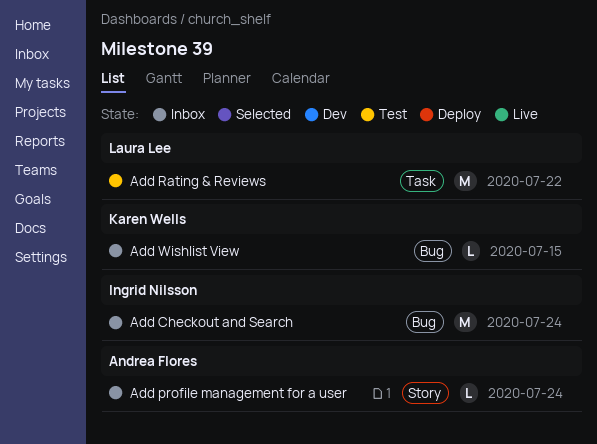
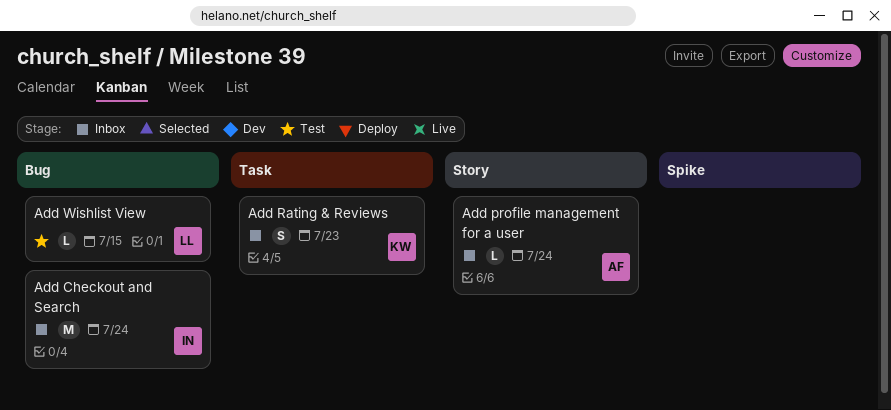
Add Rating & Reviews, status: Test -> Inbox
Add Rating & Reviews, owner: Laura Lee -> Karen Wells
Add Rating & Reviews, estimate: M -> S
Add Rating & Reviews, due: Jul 22 -> Jul 23
Add Wishlist View, status: Inbox -> Test
Add Wishlist View, owner: Karen Wells -> Laura Lee

